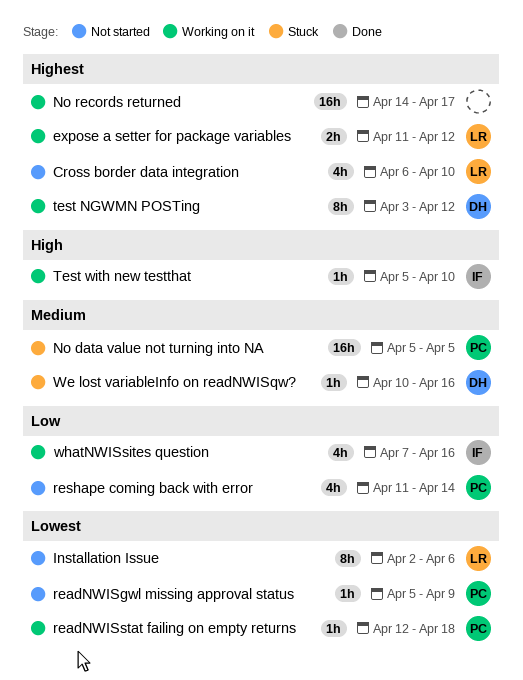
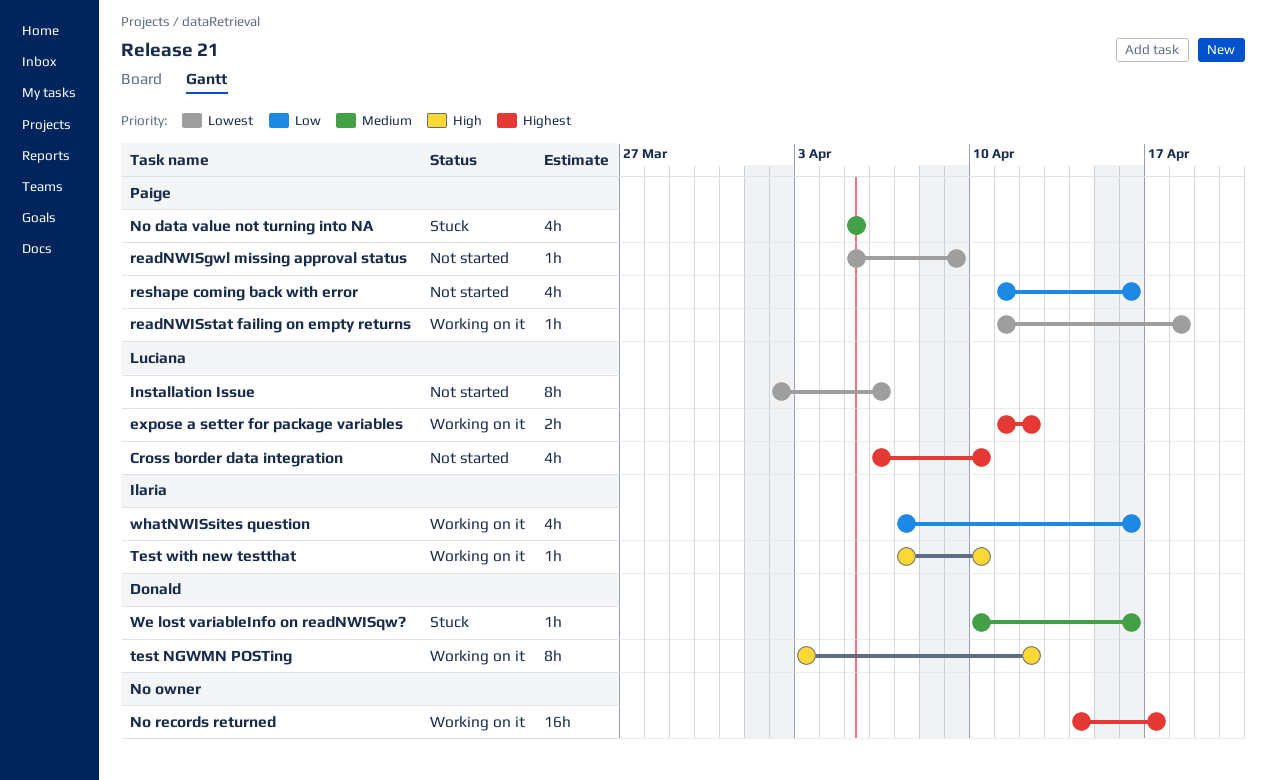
No data value not turning into NA, estimate: 16h -> 4h
readNWISstat failing on empty returns, start: Apr 12 -> Apr 11
reshape coming back with error, due: Apr 14 -> Apr 16
test NGWMN POSTing, priority: Highest -> High
Test with new testthat, start: Apr 5 -> Apr 7

